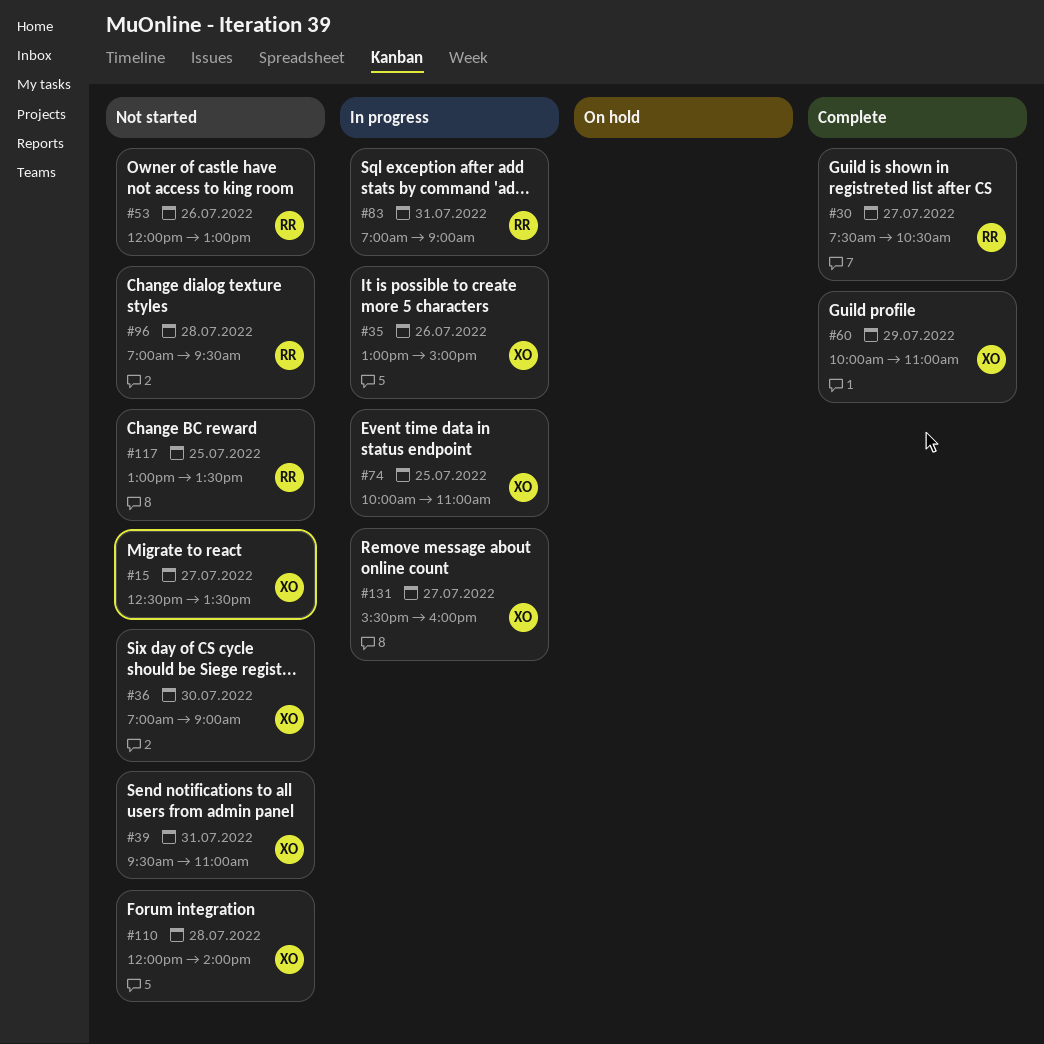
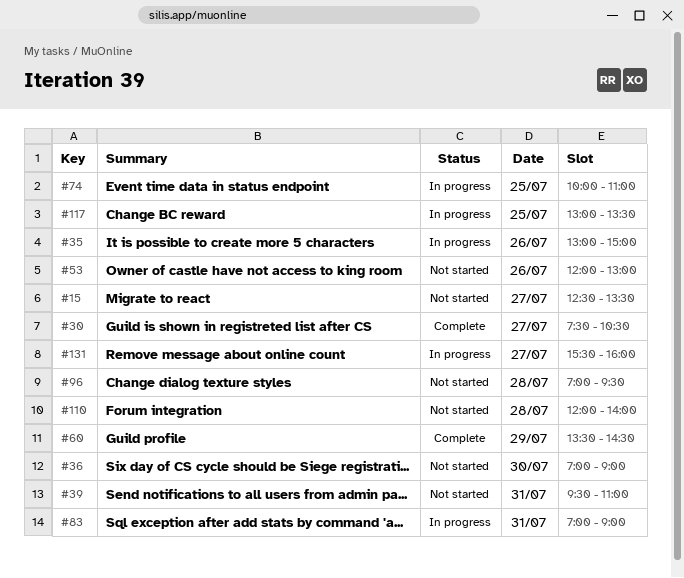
#60, begins: 10:00 -> 13:30
#60, ends: 11:00 -> 14:30
#117, status: Not started -> In progress

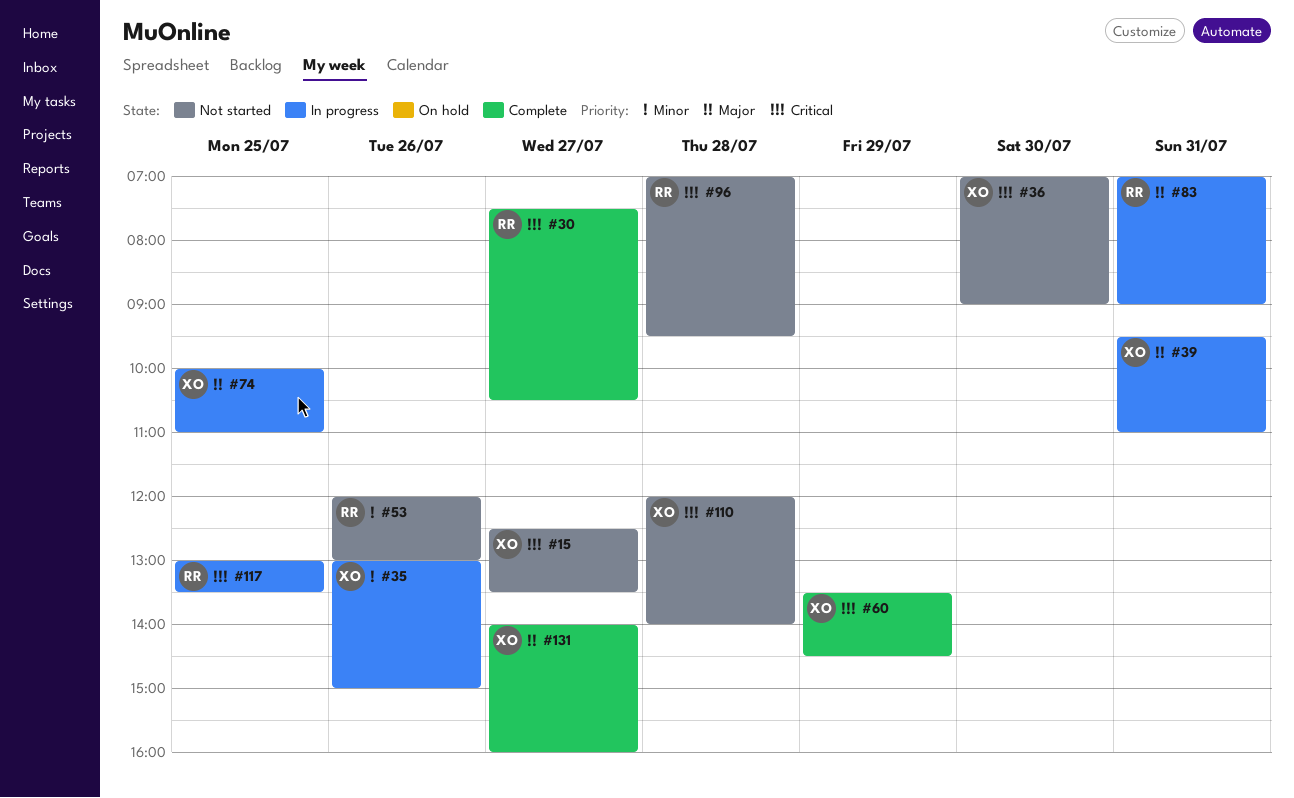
#39, status: Not started -> In progress
#131, status: In progress -> Complete
#131, begins: 15:30 -> 14:00

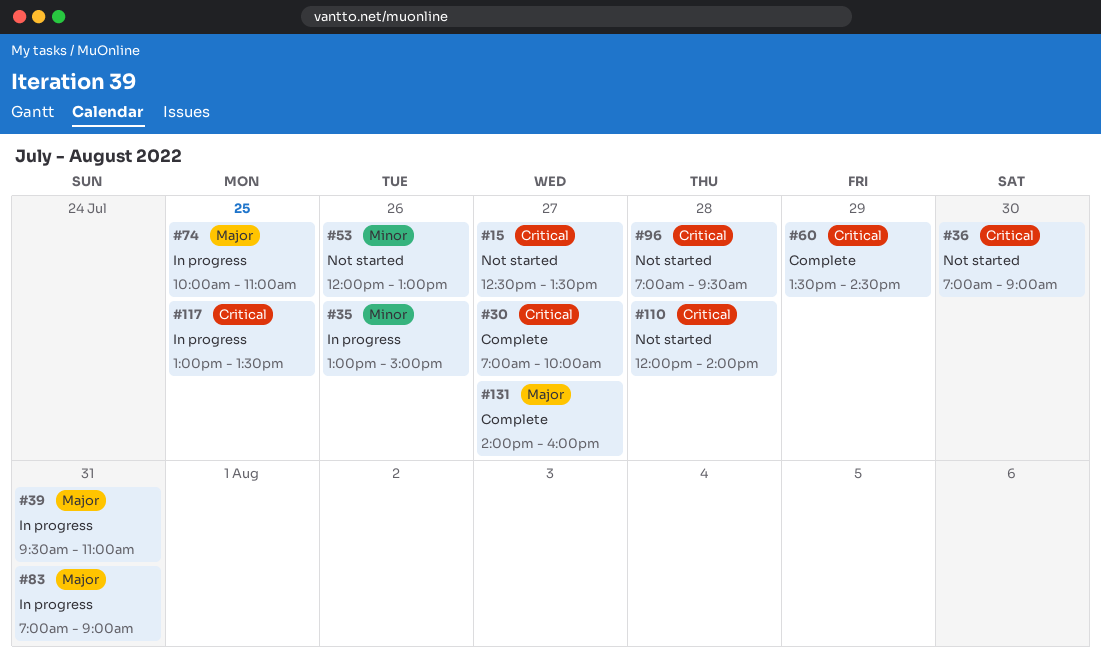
#30, begins: 07:30 -> 07:00
#30, ends: 10:30 -> 10:00

